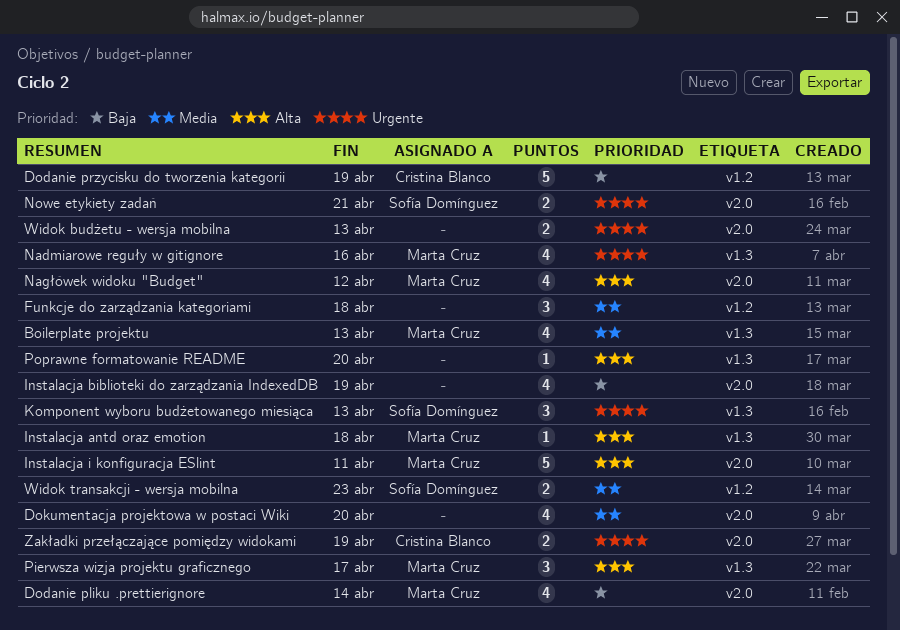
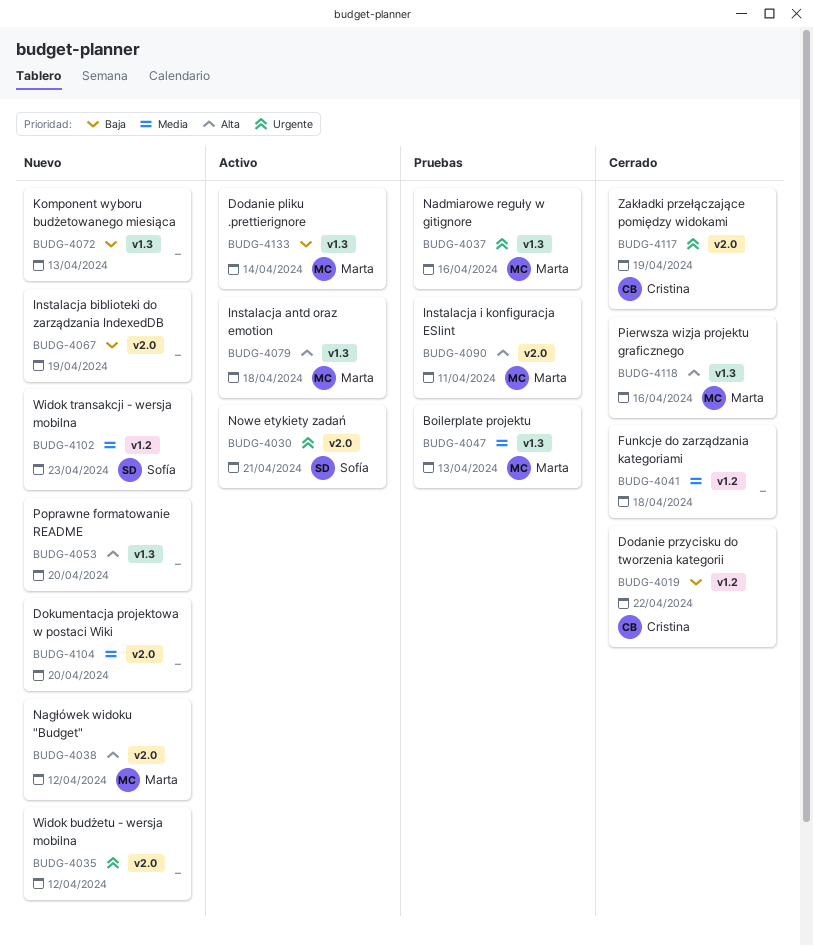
Dodanie pliku .prettierignore, label: v2.0 -> v1.3
Dodanie przycisku do tworzenia kategorii, due: Apr 19 -> Apr 22
Komponent wyboru budżetowanego miesiąca, owner: Sofía Domínguez -> none
Komponent wyboru budżetowanego miesiąca, priority: Urgente -> Baja
Pierwsza wizja projektu graficznego, due: Apr 17 -> Apr 16
Widok budżetu - wersja mobilna, due: Apr 13 -> Apr 12

